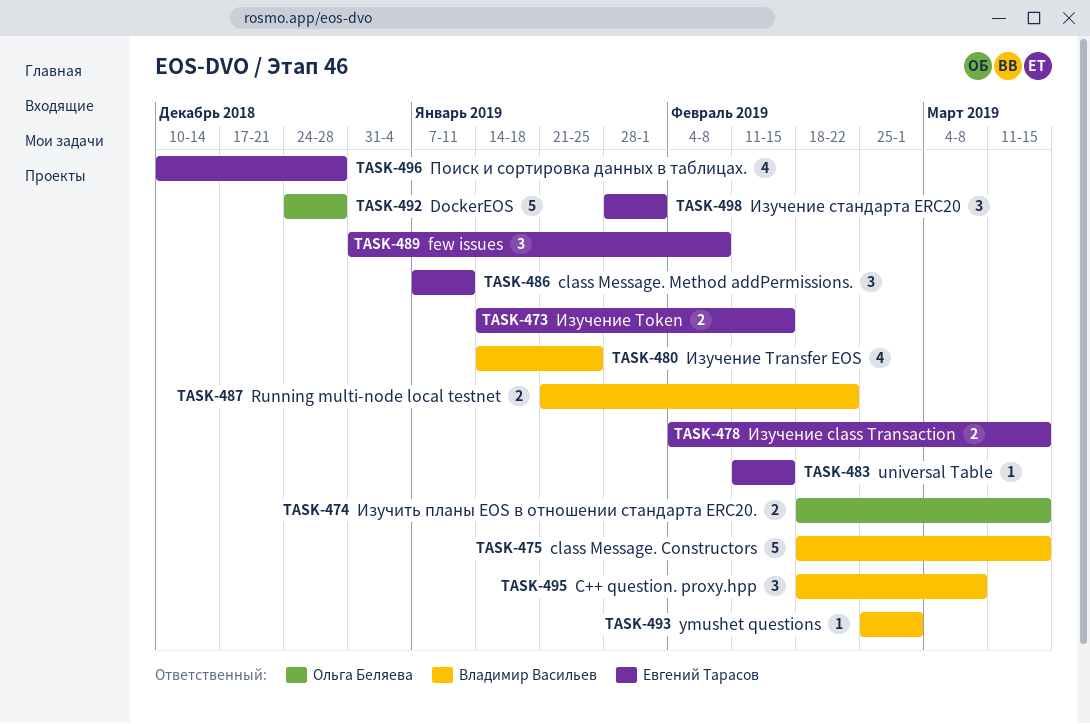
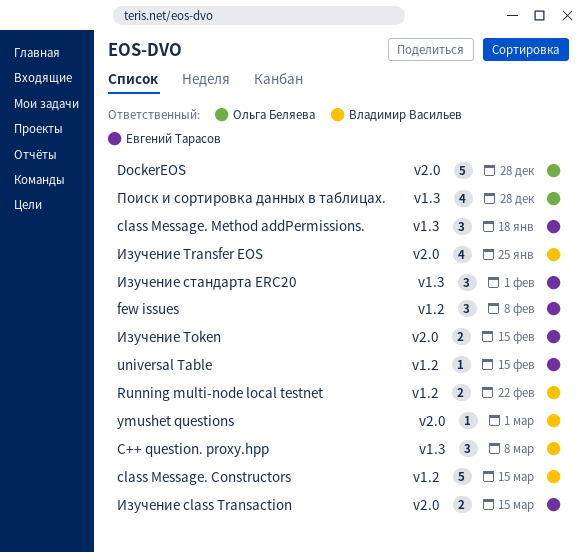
class Message. Method addPermissions., due: Jan 11 -> Jan 18
Изучить планы EOS в отношении стандарта ERC20.: present -> none
Поиск и сортировка данных в таблицах., owner: Евгений Тарасов -> Ольга Беляева

